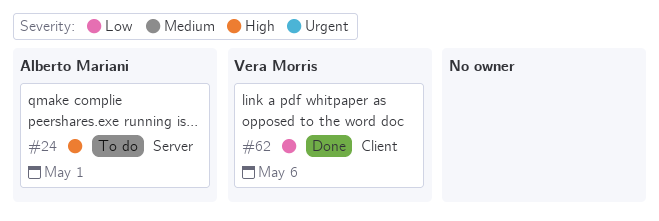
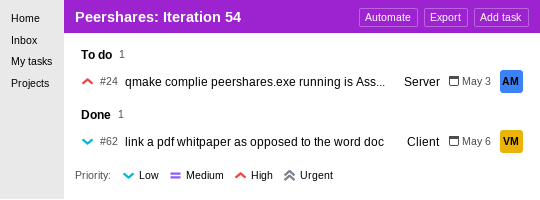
#24, due: May 1 -> May 3

